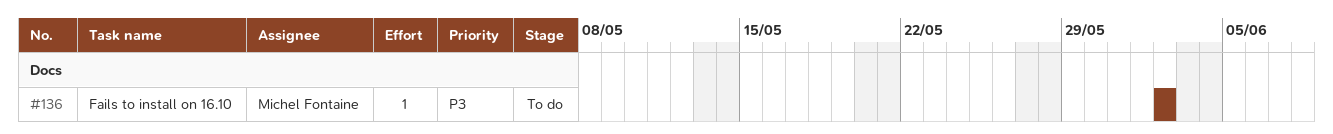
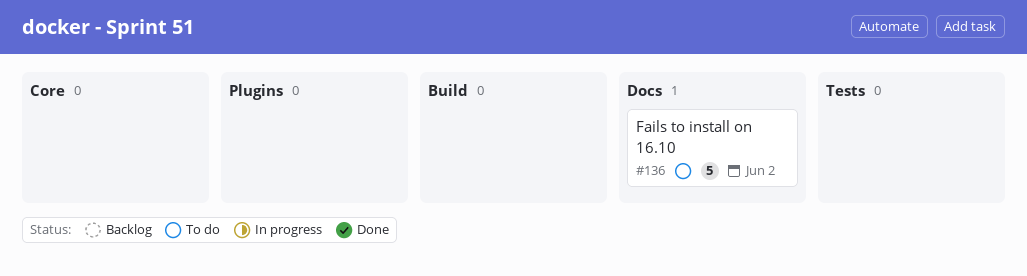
#136, estimate: 1 -> 5

